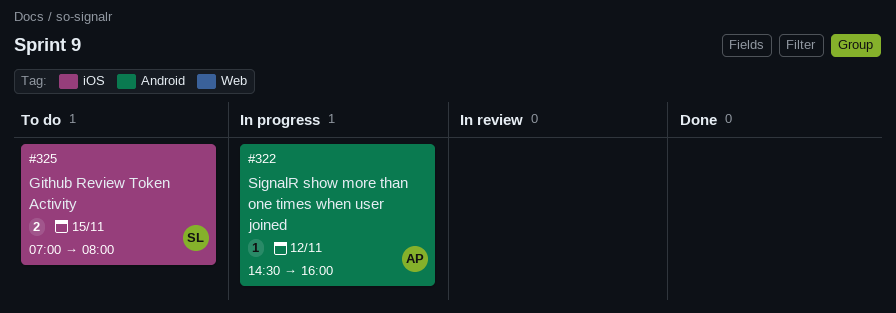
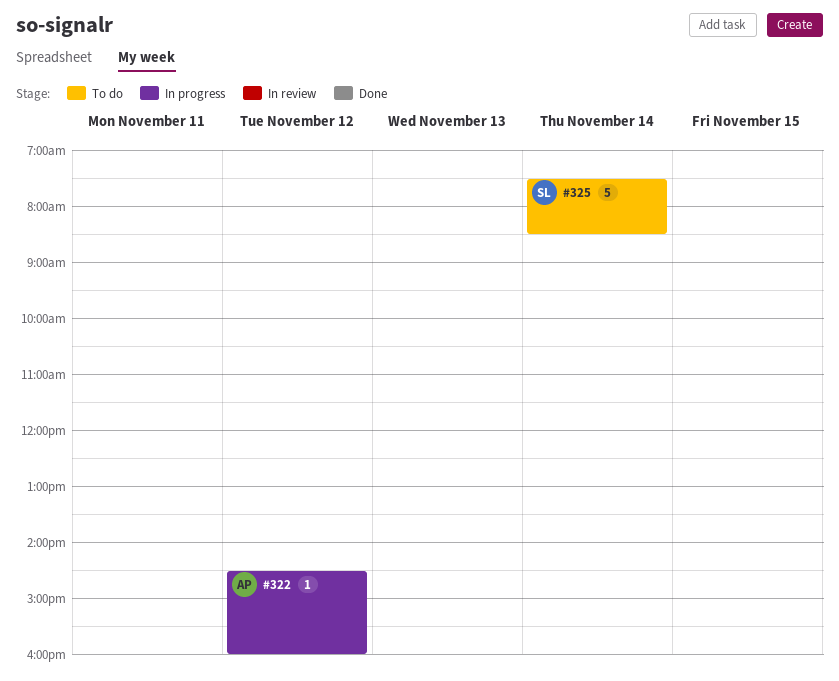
#325, estimate: 2 -> 5
#325, day: Nov 15 -> Nov 14
#325, begins: 07:00 -> 07:30
#325, ends: 08:00 -> 08:30

